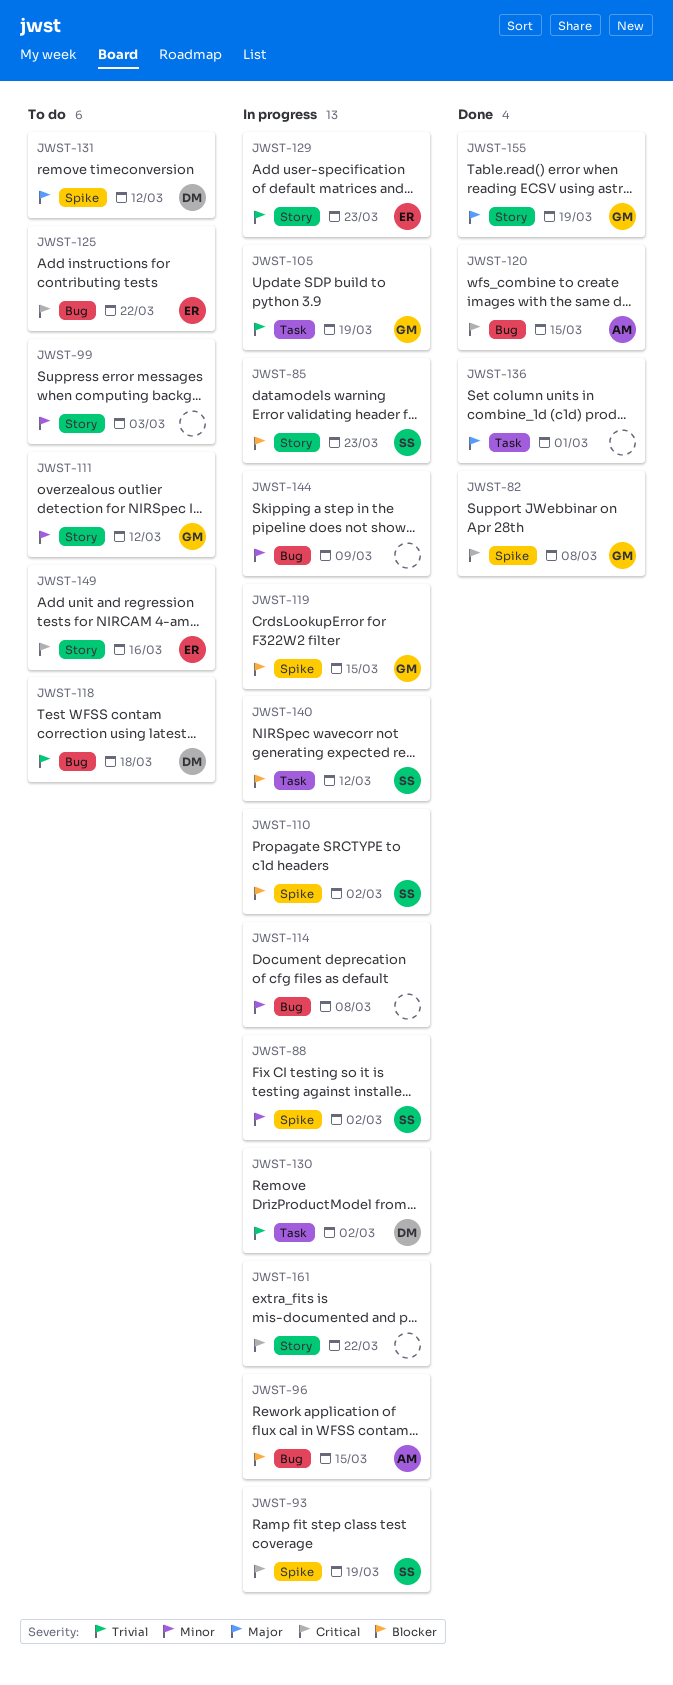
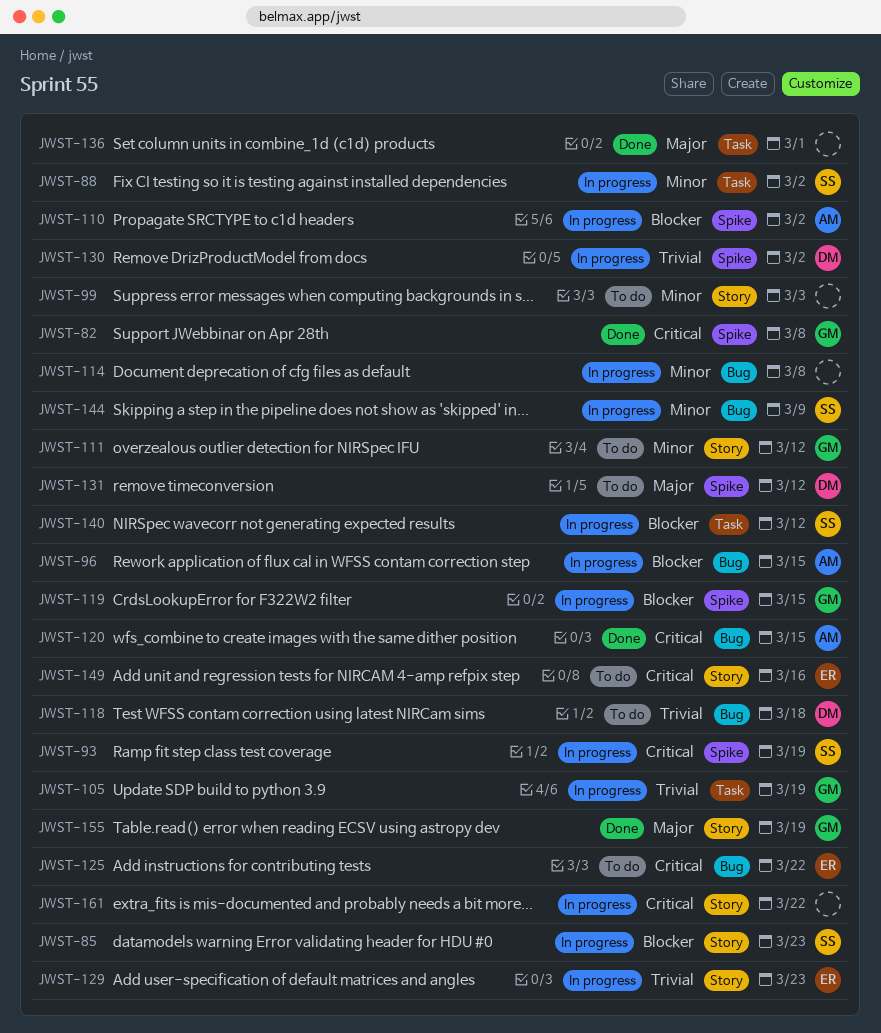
JWST-88, label: Spike -> Task
JWST-110, owner: SS -> AM
JWST-130, label: Task -> Spike
JWST-144, owner: none -> SS

